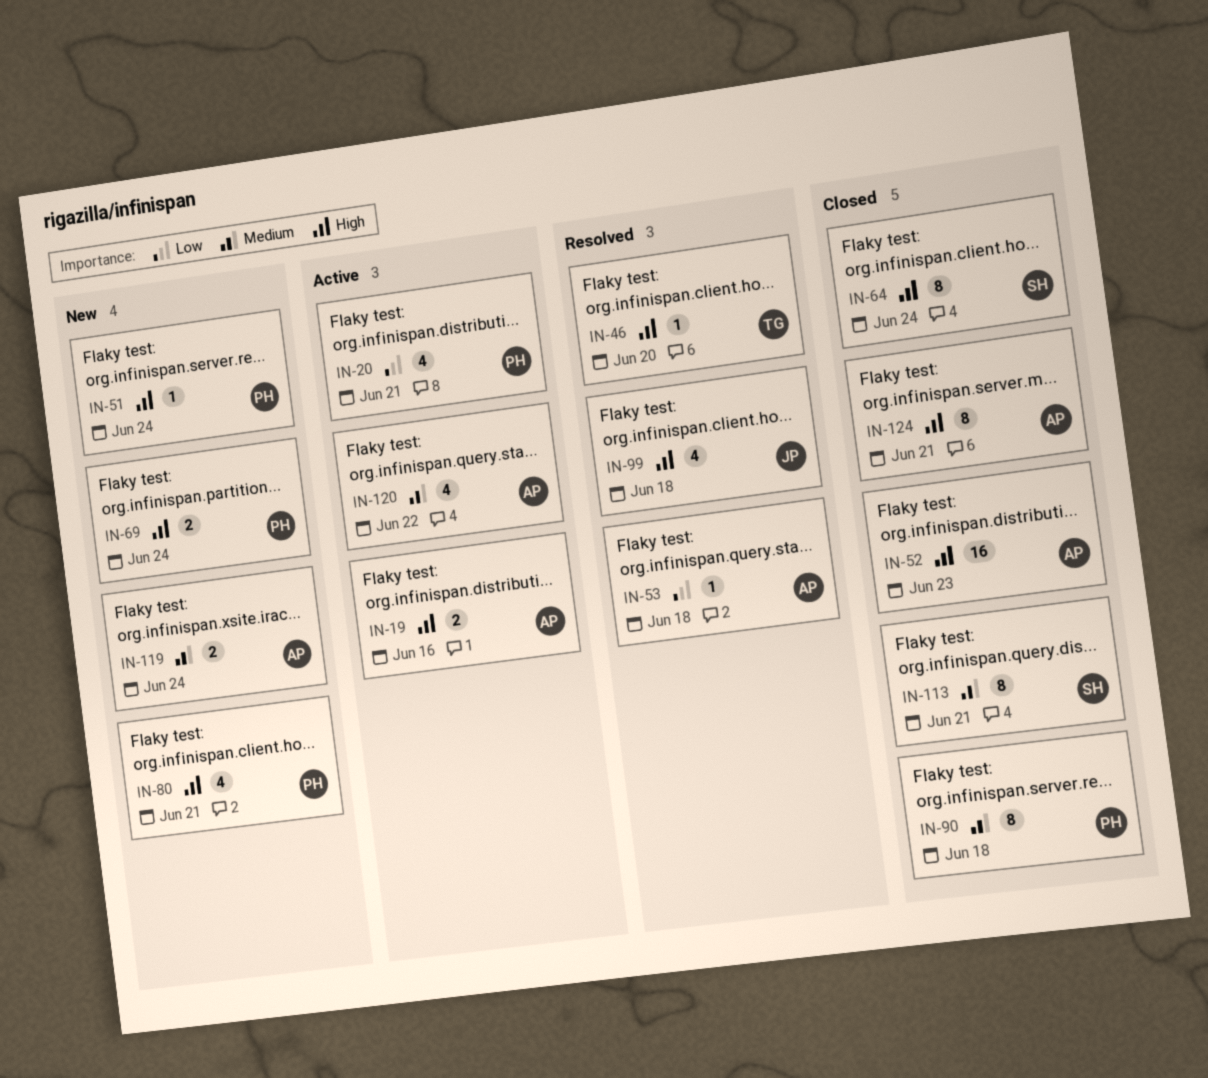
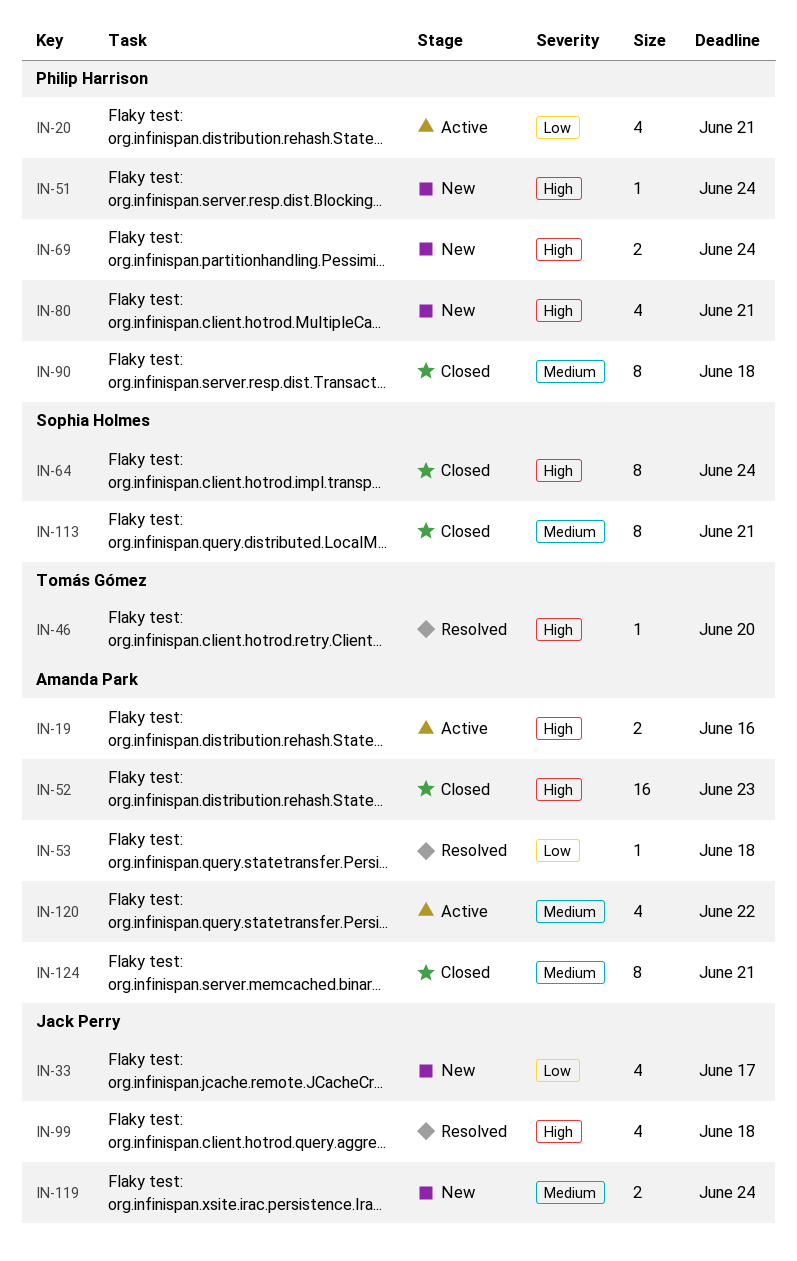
IN-33: none -> present
IN-119, owner: Amanda Park -> Jack Perry
IN-124, priority: High -> Medium

